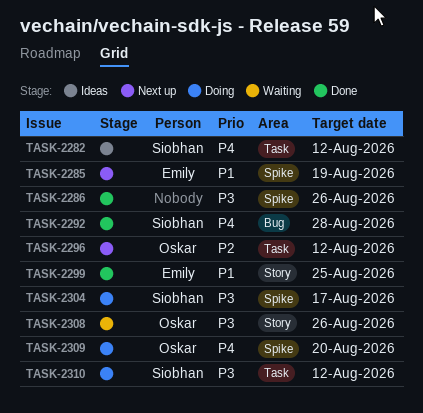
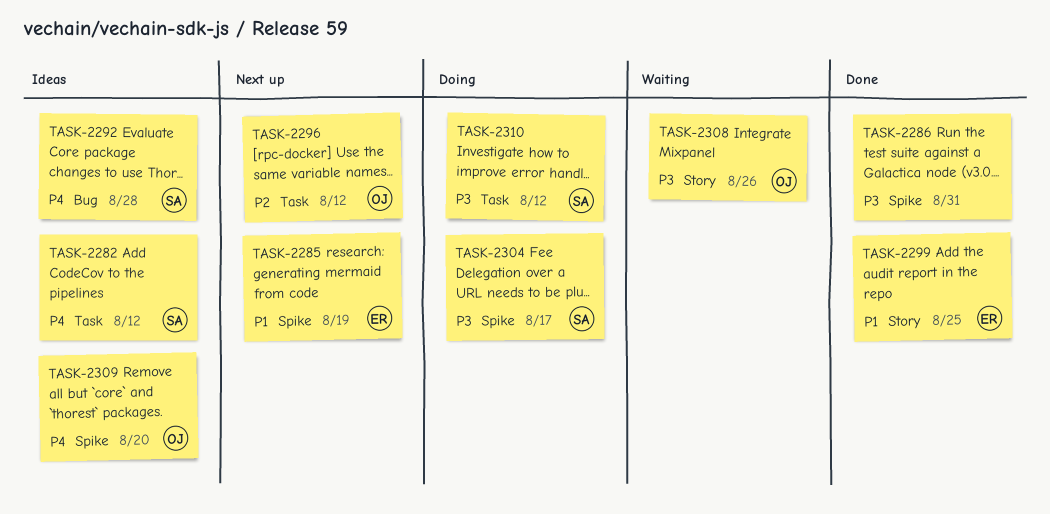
TASK-2286, due: Aug 26 -> Aug 31
TASK-2292, status: Done -> Ideas
TASK-2309, status: Doing -> Ideas

